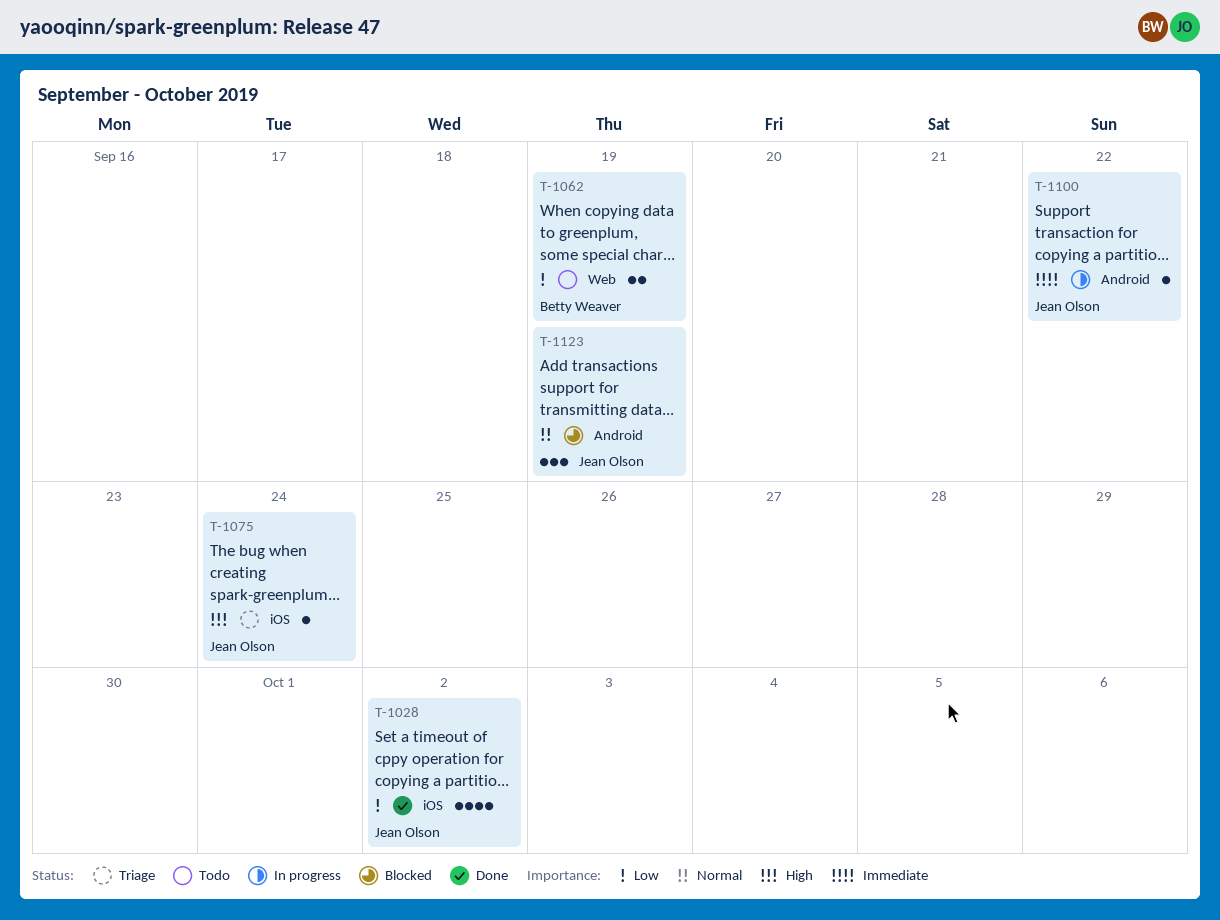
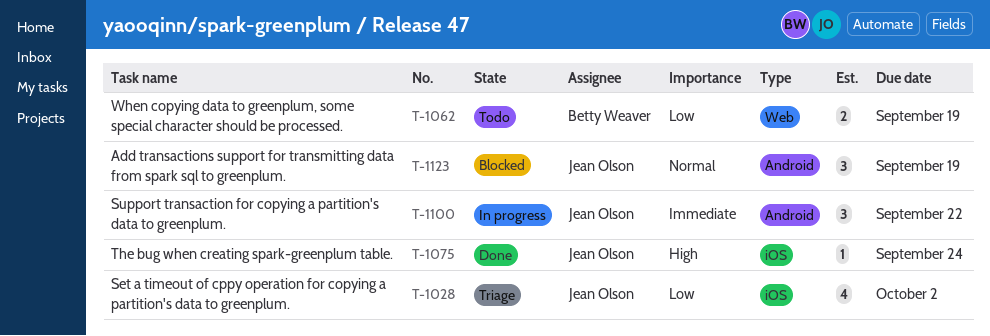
T-1028, status: Done -> Triage
T-1075, status: Triage -> Done
T-1100, estimate: 1 -> 3

